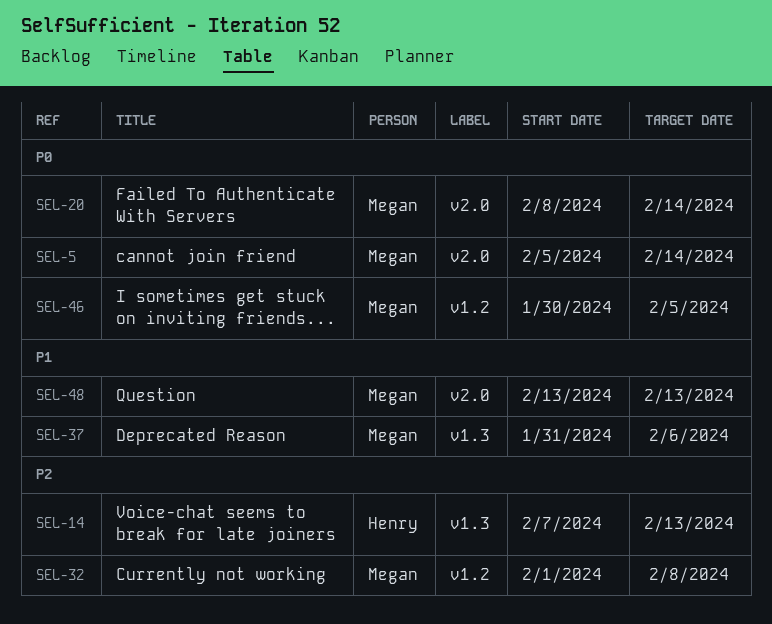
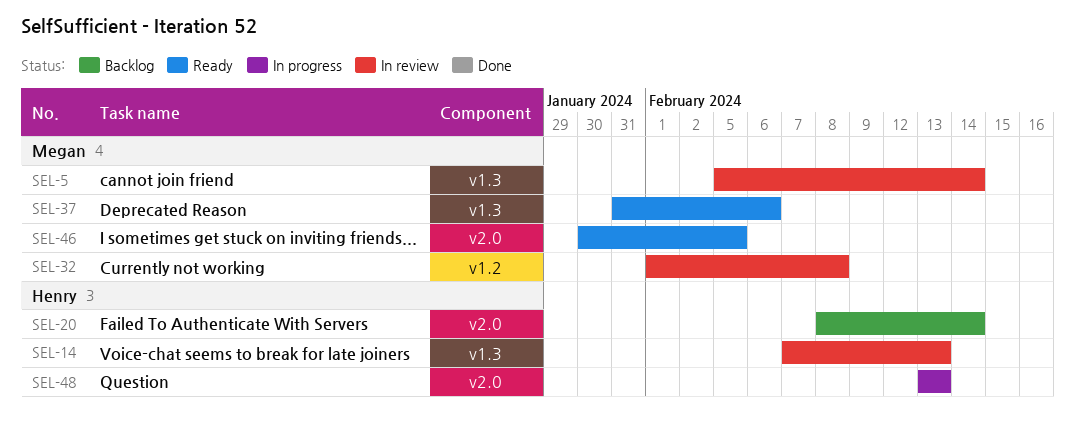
SEL-5, label: v2.0 -> v1.3
SEL-20, owner: Megan -> Henry
SEL-46, label: v1.2 -> v2.0
SEL-48, owner: Megan -> Henry

